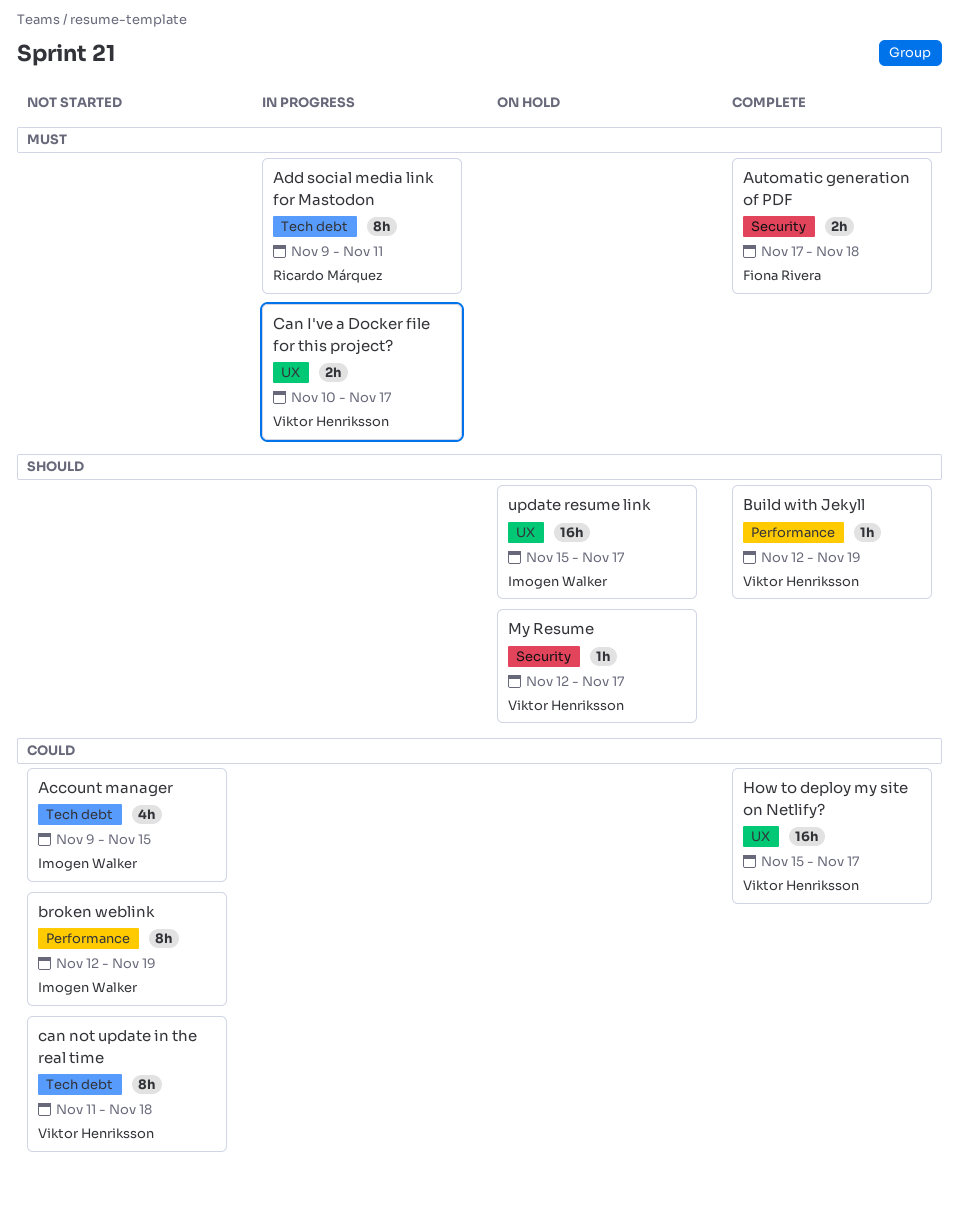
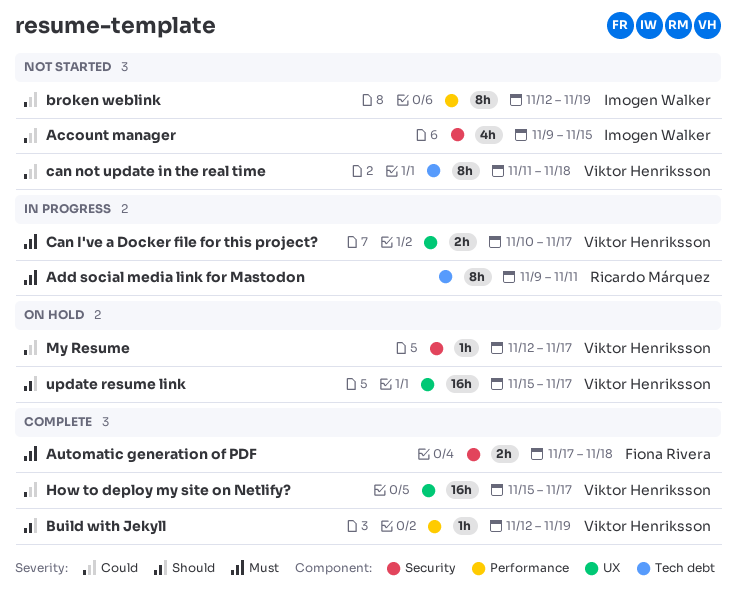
Account manager, label: Tech debt -> Security
My Resume, priority: Should -> Could
update resume link, owner: Imogen Walker -> Viktor Henriksson

